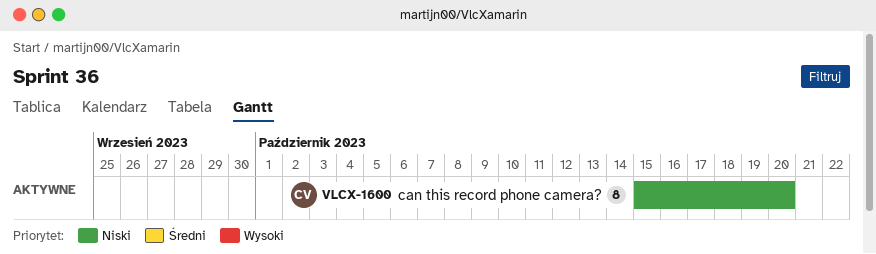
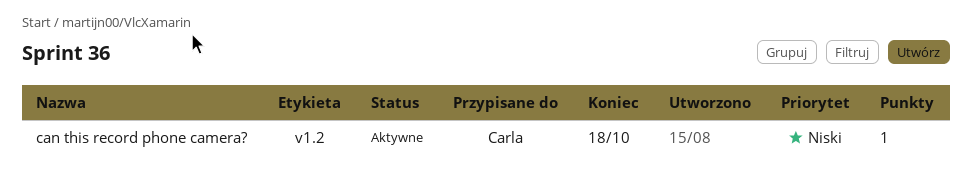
can this record phone camera?, estimate: 8 -> 1
can this record phone camera?, due: Oct 20 -> Oct 18

